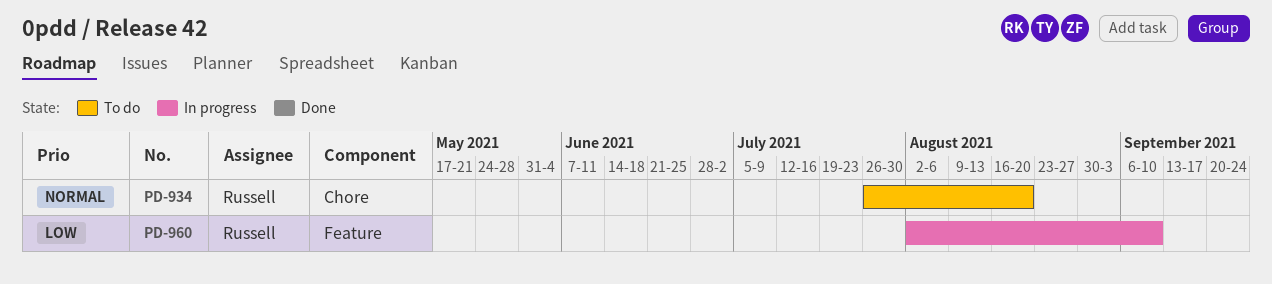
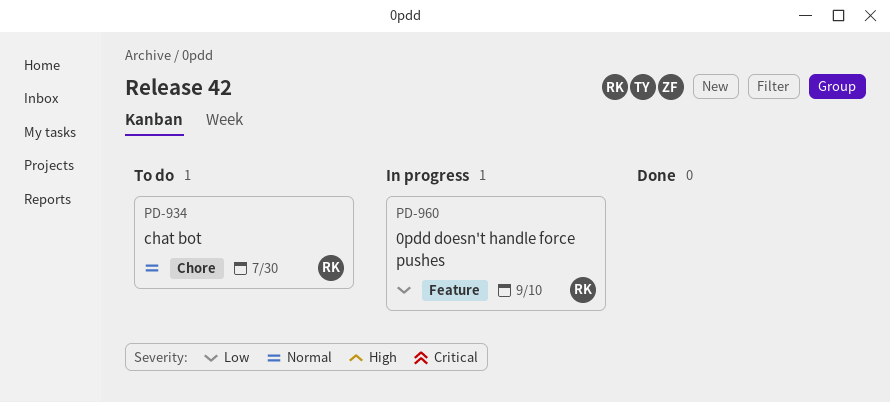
PD-934, due: Aug 20 -> Jul 30

